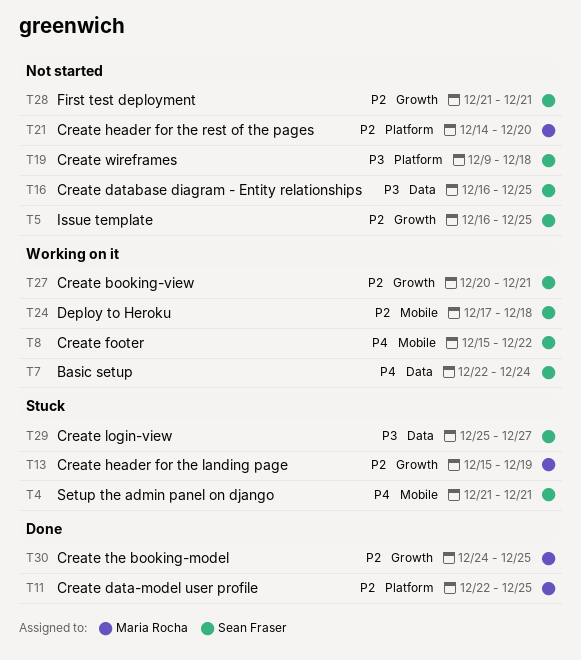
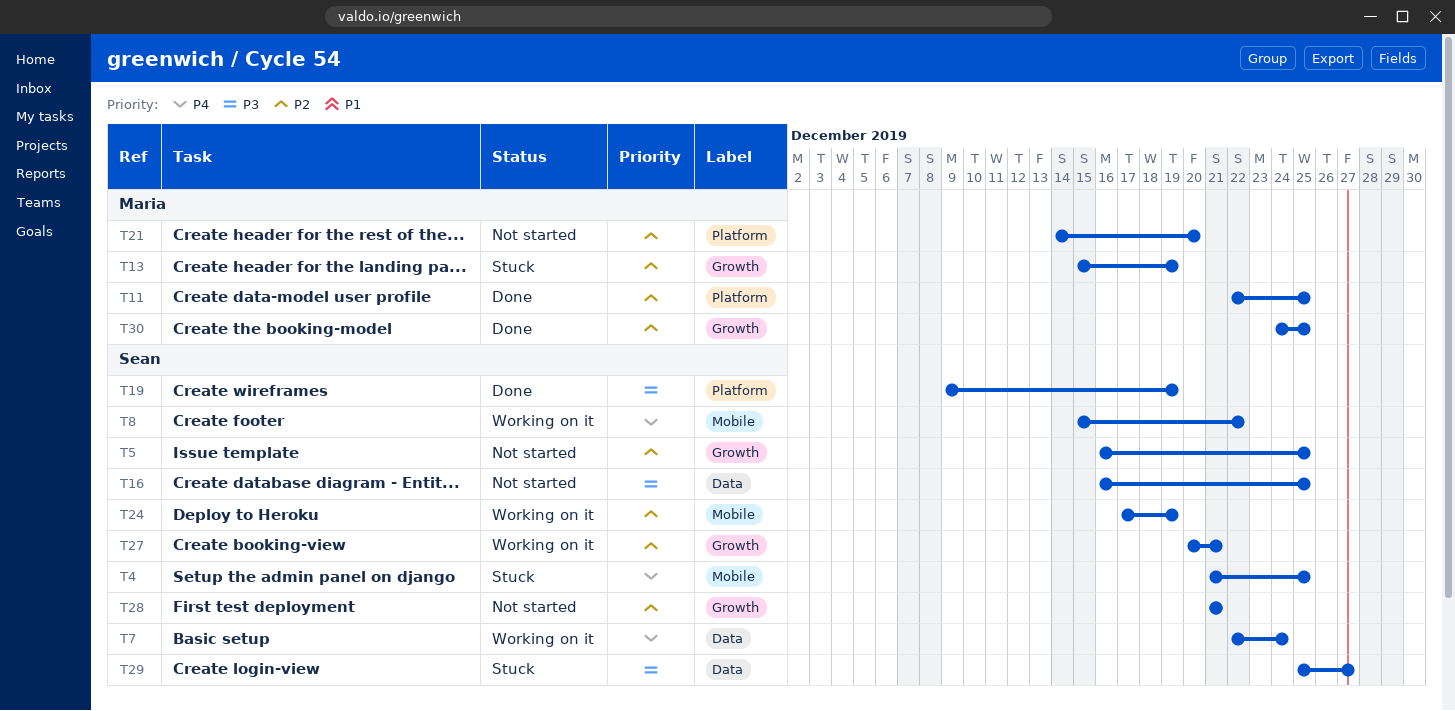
T4, due: Dec 21 -> Dec 25
T19, status: Not started -> Done
T19, due: Dec 18 -> Dec 19
T24, due: Dec 18 -> Dec 19

